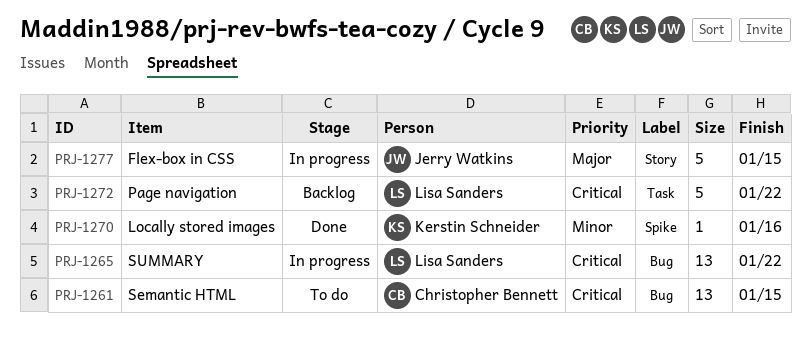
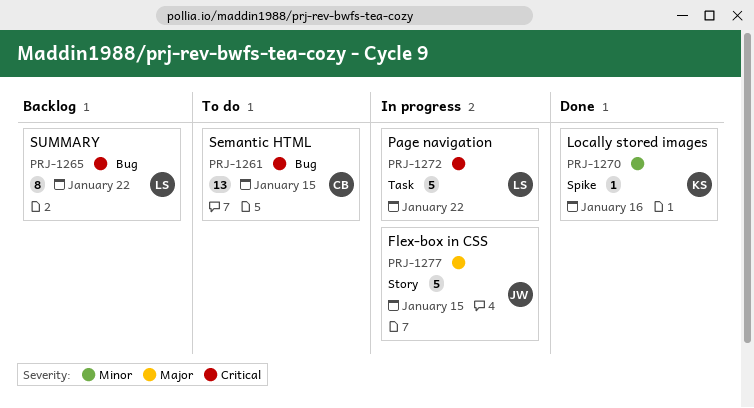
PRJ-1265, status: In progress -> Backlog
PRJ-1265, estimate: 13 -> 8
PRJ-1272, status: Backlog -> In progress

